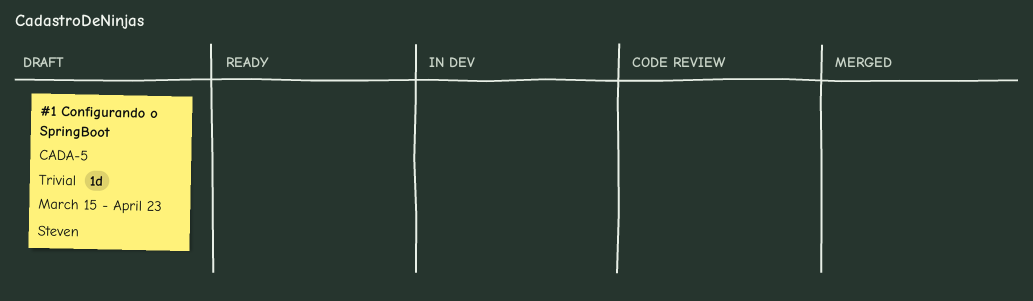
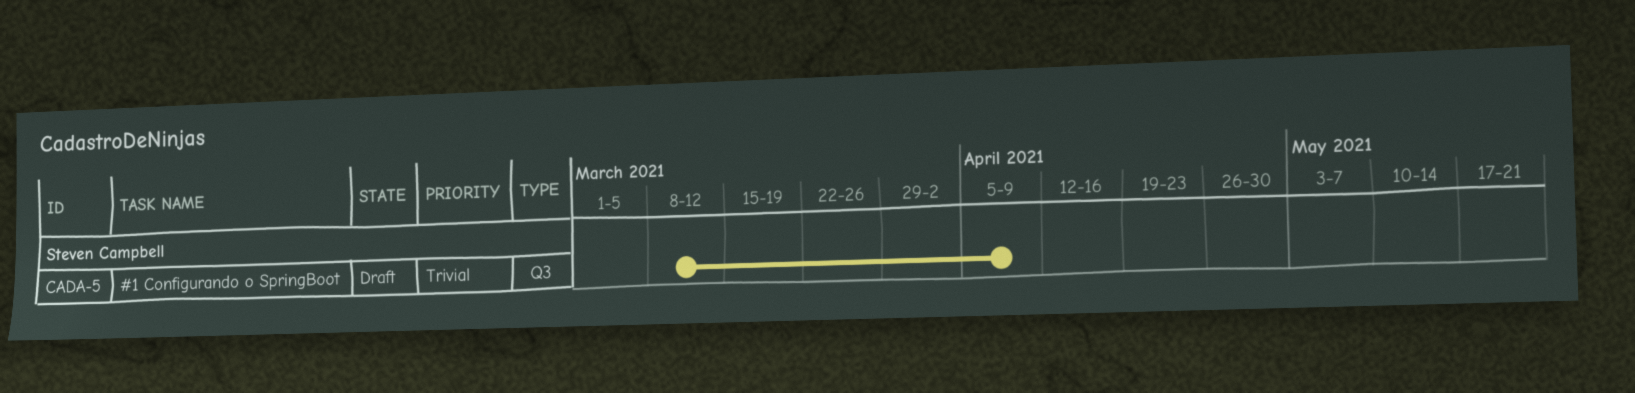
CADA-5, start: Mar 15 -> Mar 8
CADA-5, due: Apr 23 -> Apr 9

